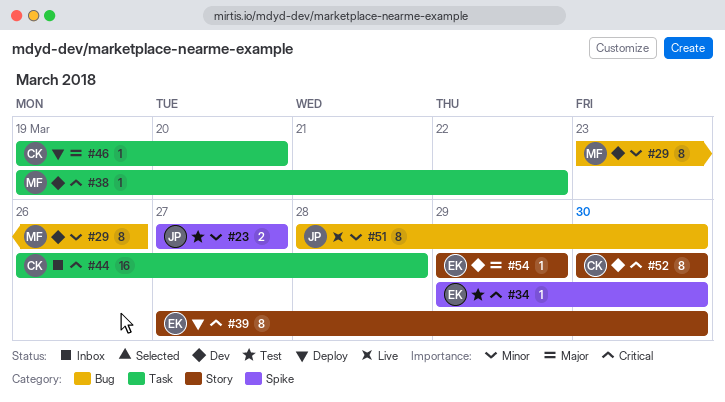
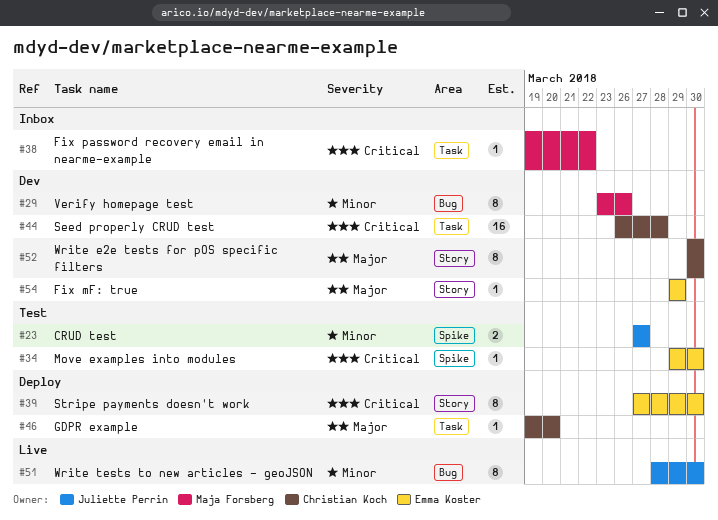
#38, status: Dev -> Inbox
#44, status: Inbox -> Dev
#52, priority: Critical -> Major

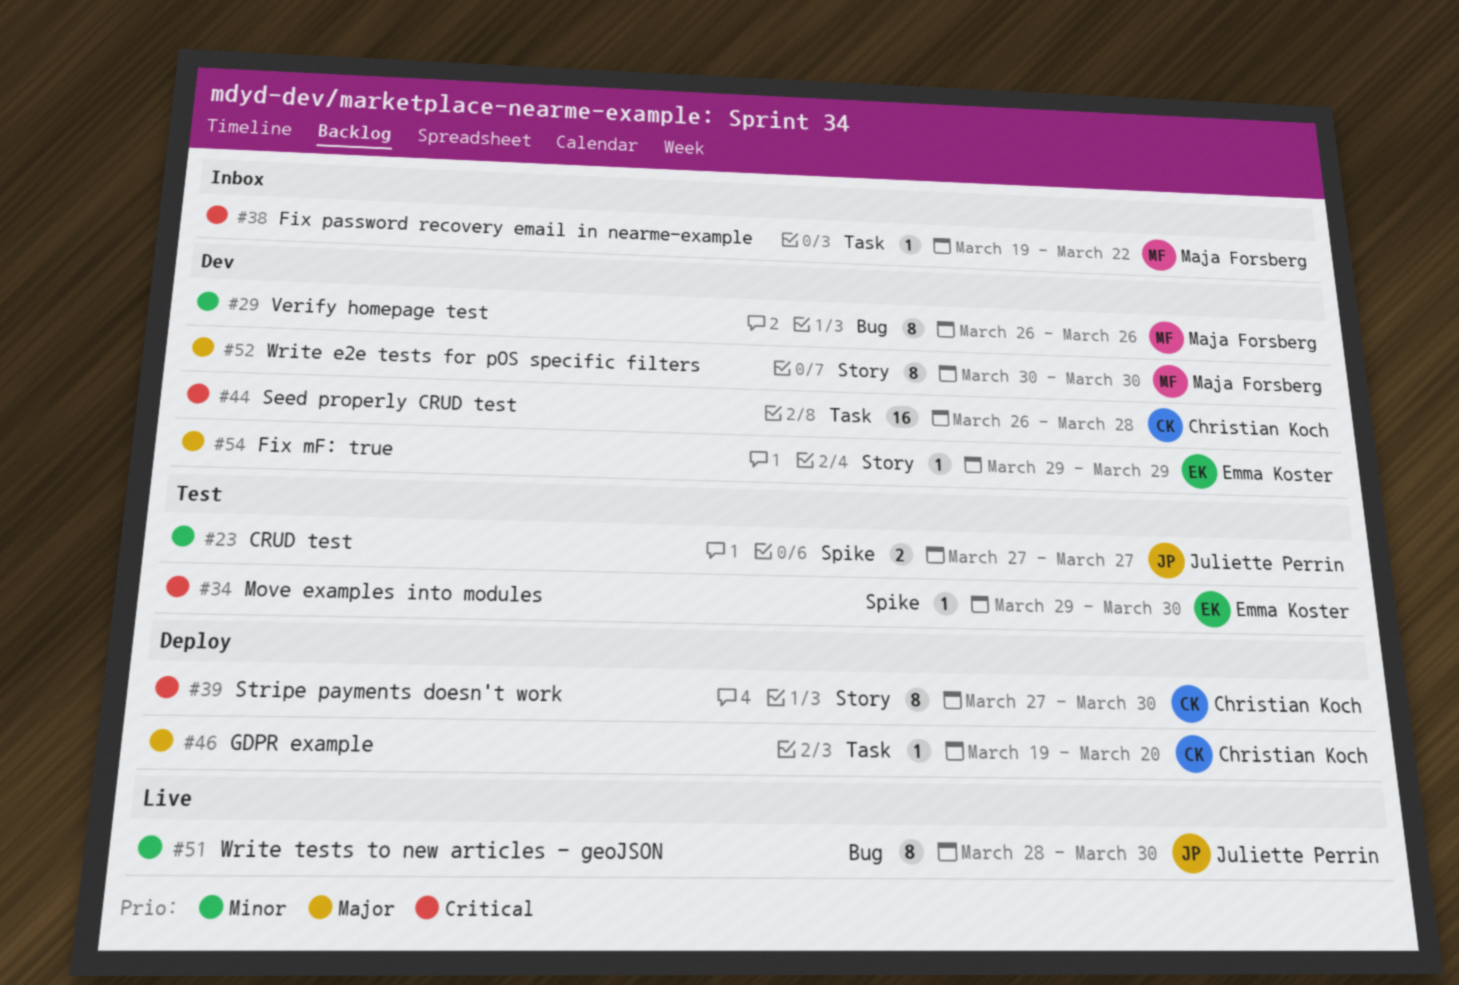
#29, start: Mar 23 -> Mar 26
#39, owner: Emma Koster -> Christian Koch
#52, owner: Christian Koch -> Maja Forsberg

